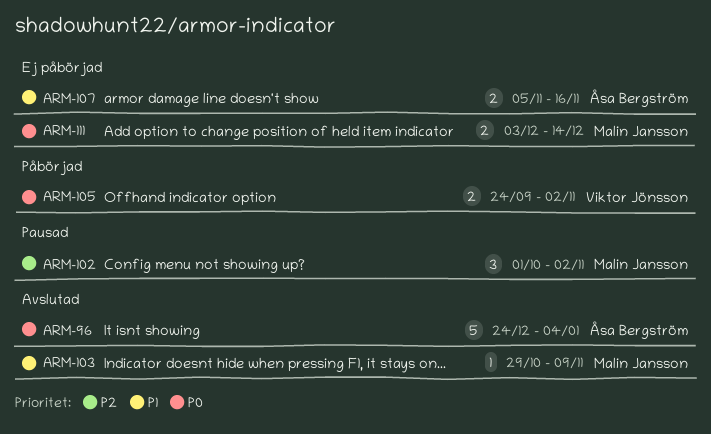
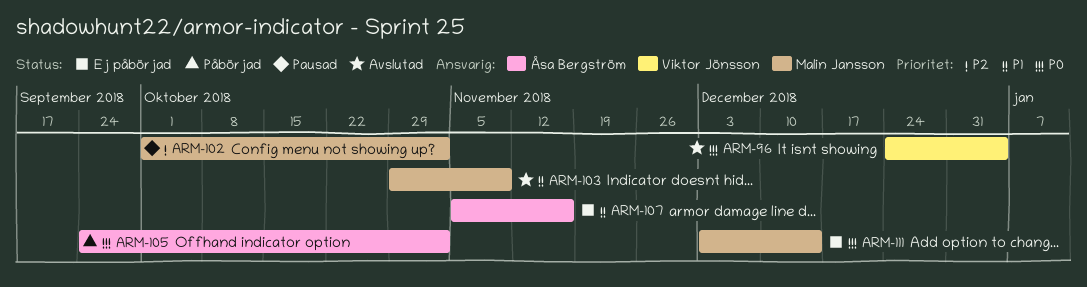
ARM-96, owner: Åsa Bergström -> Viktor Jönsson
ARM-105, owner: Viktor Jönsson -> Åsa Bergström

